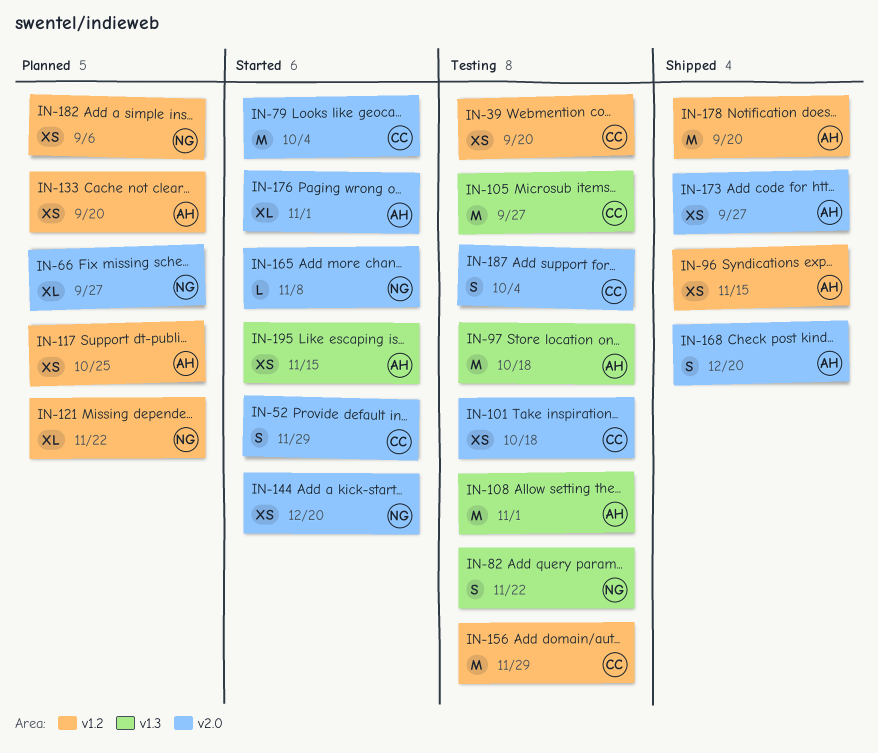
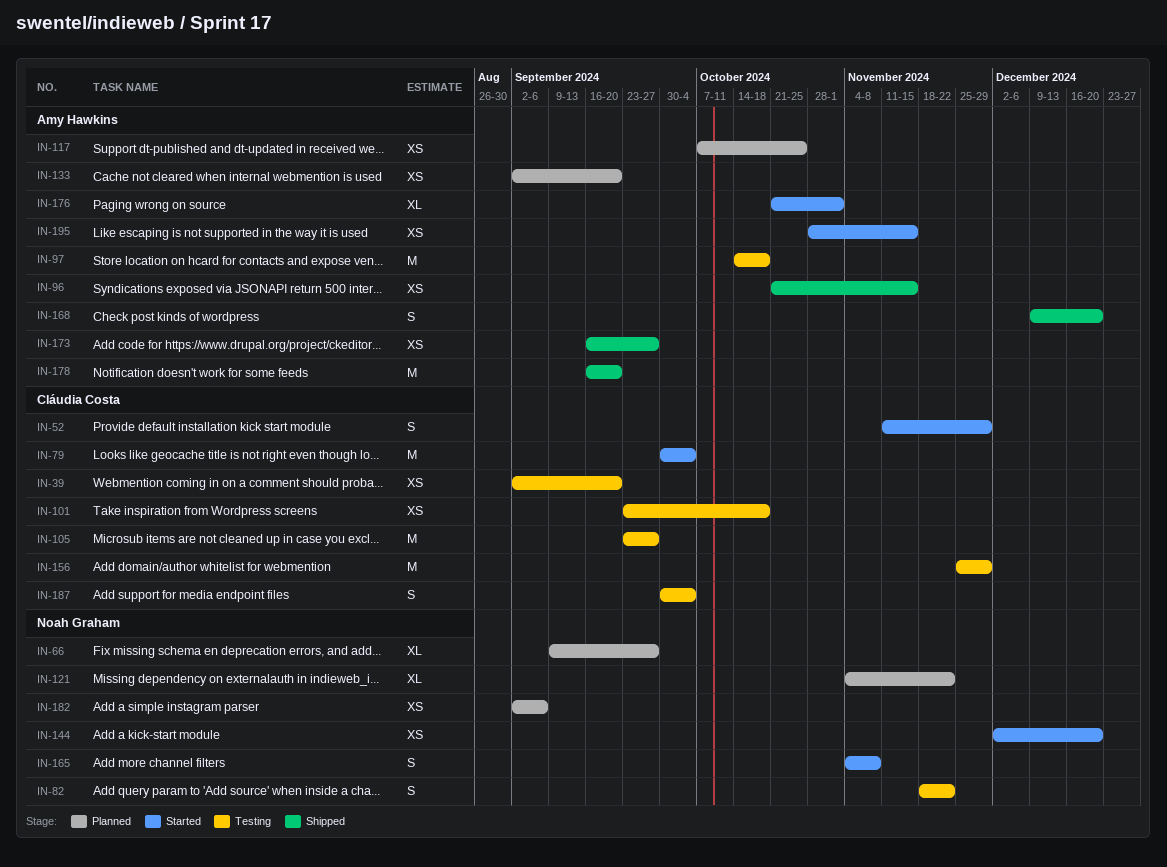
IN-108: present -> none
IN-165, estimate: L -> S

